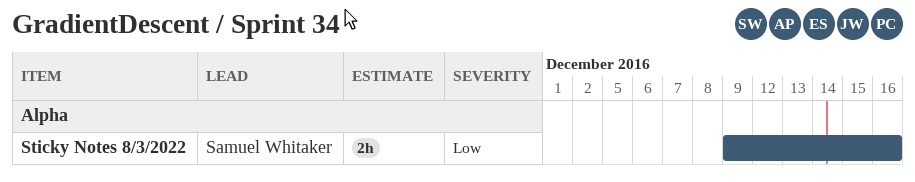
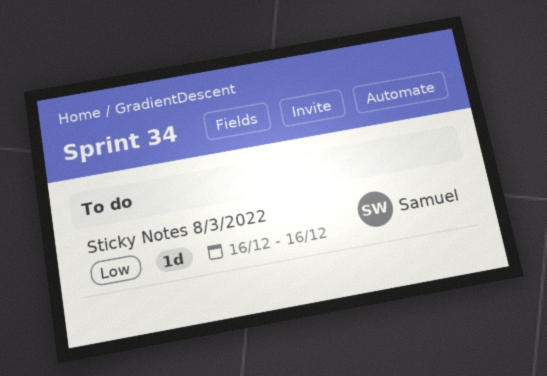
Sticky Notes 8/3/2022, estimate: 2h -> 1d
Sticky Notes 8/3/2022, start: Dec 9 -> Dec 16

